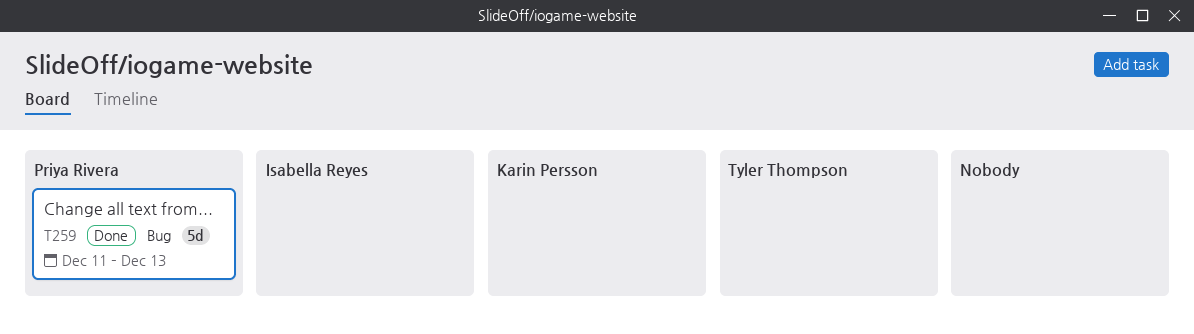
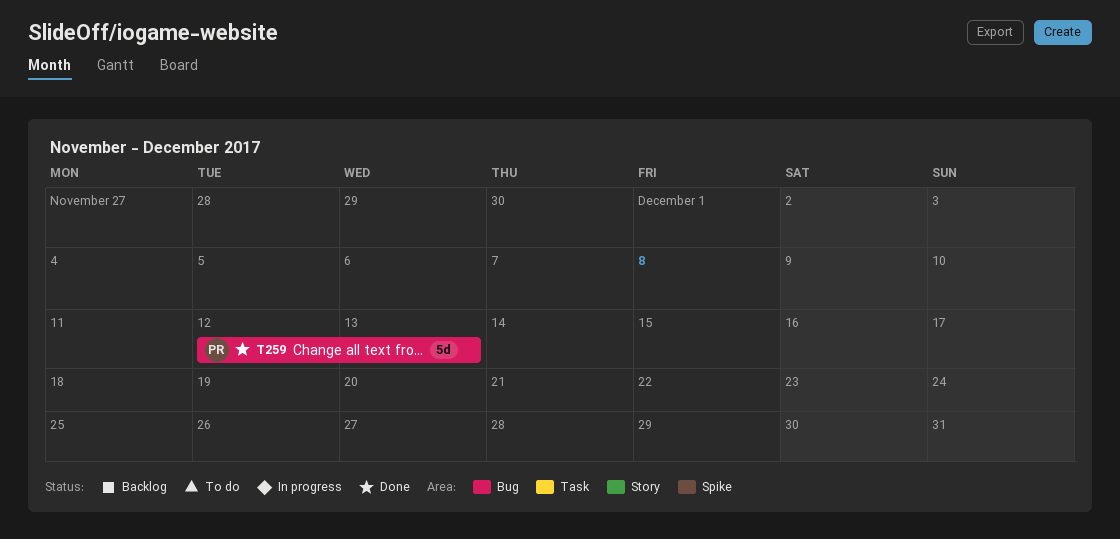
T259, start: Dec 11 -> Dec 12

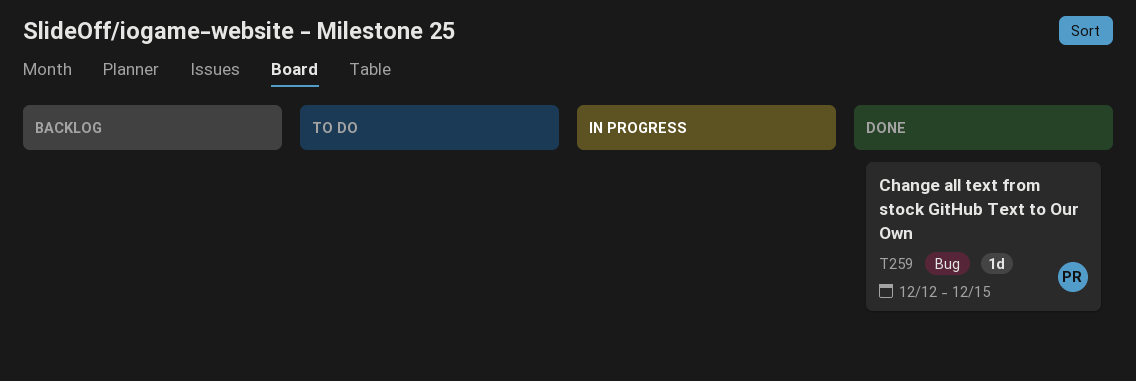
T259, estimate: 5d -> 1d
T259, due: Dec 13 -> Dec 15

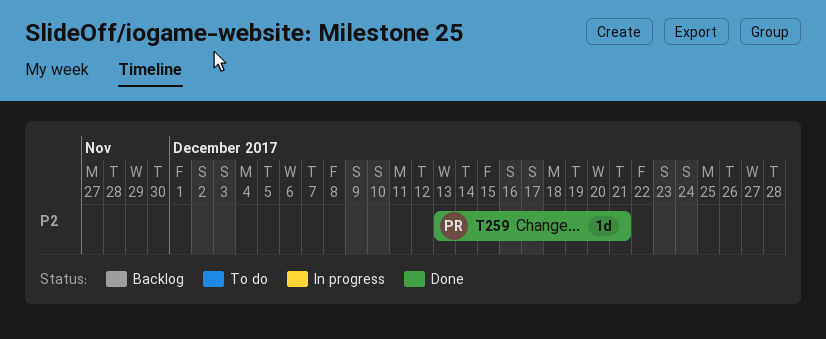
T259, start: Dec 12 -> Dec 13
T259, due: Dec 15 -> Dec 21

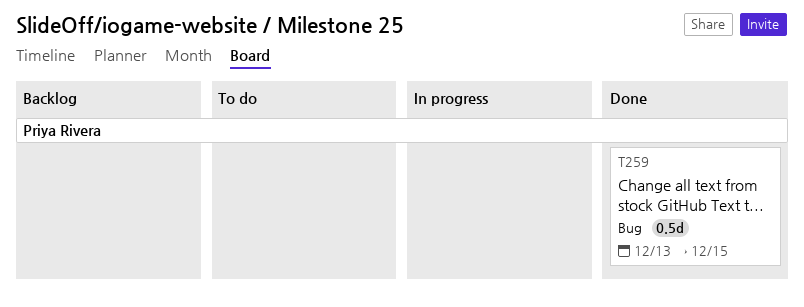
T259, estimate: 1d -> 0.5d
T259, due: Dec 21 -> Dec 15

